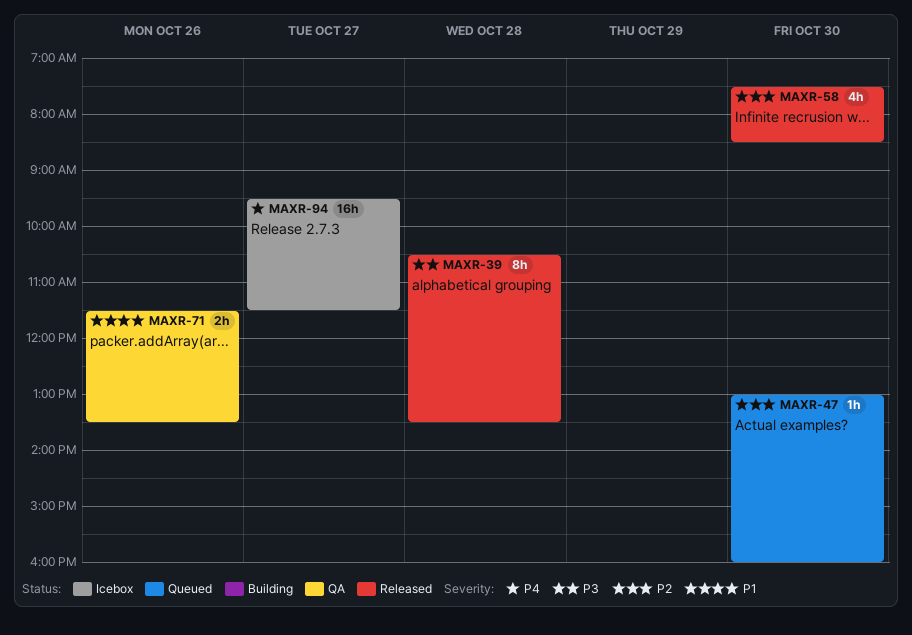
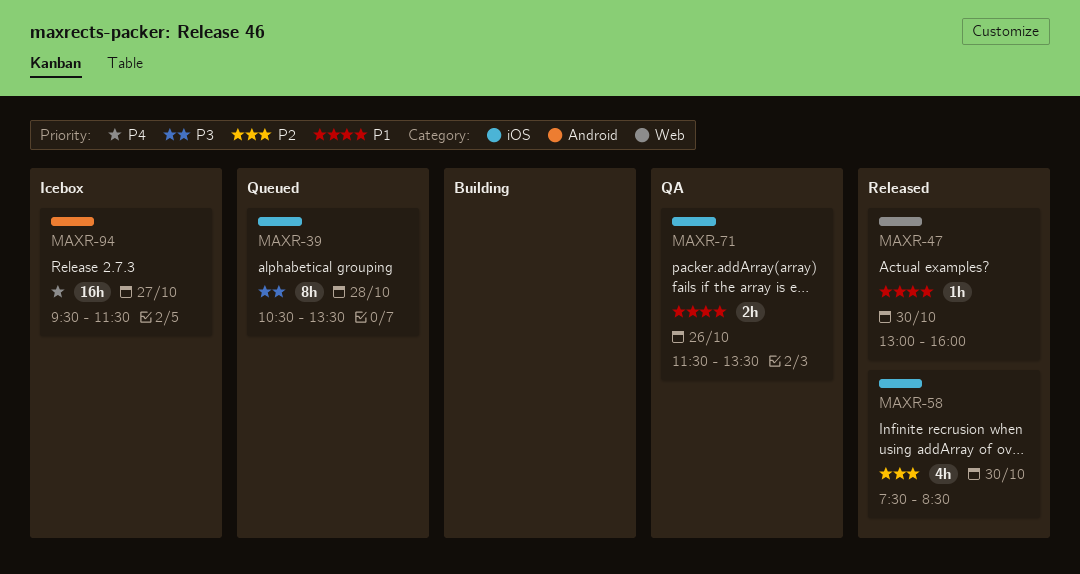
MAXR-39, status: Released -> Queued
MAXR-47, status: Queued -> Released
MAXR-47, priority: P2 -> P1

